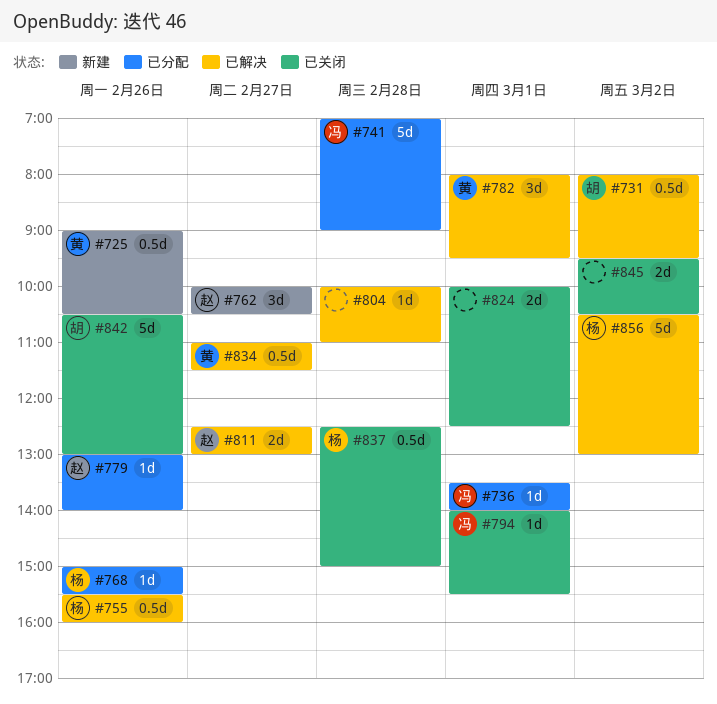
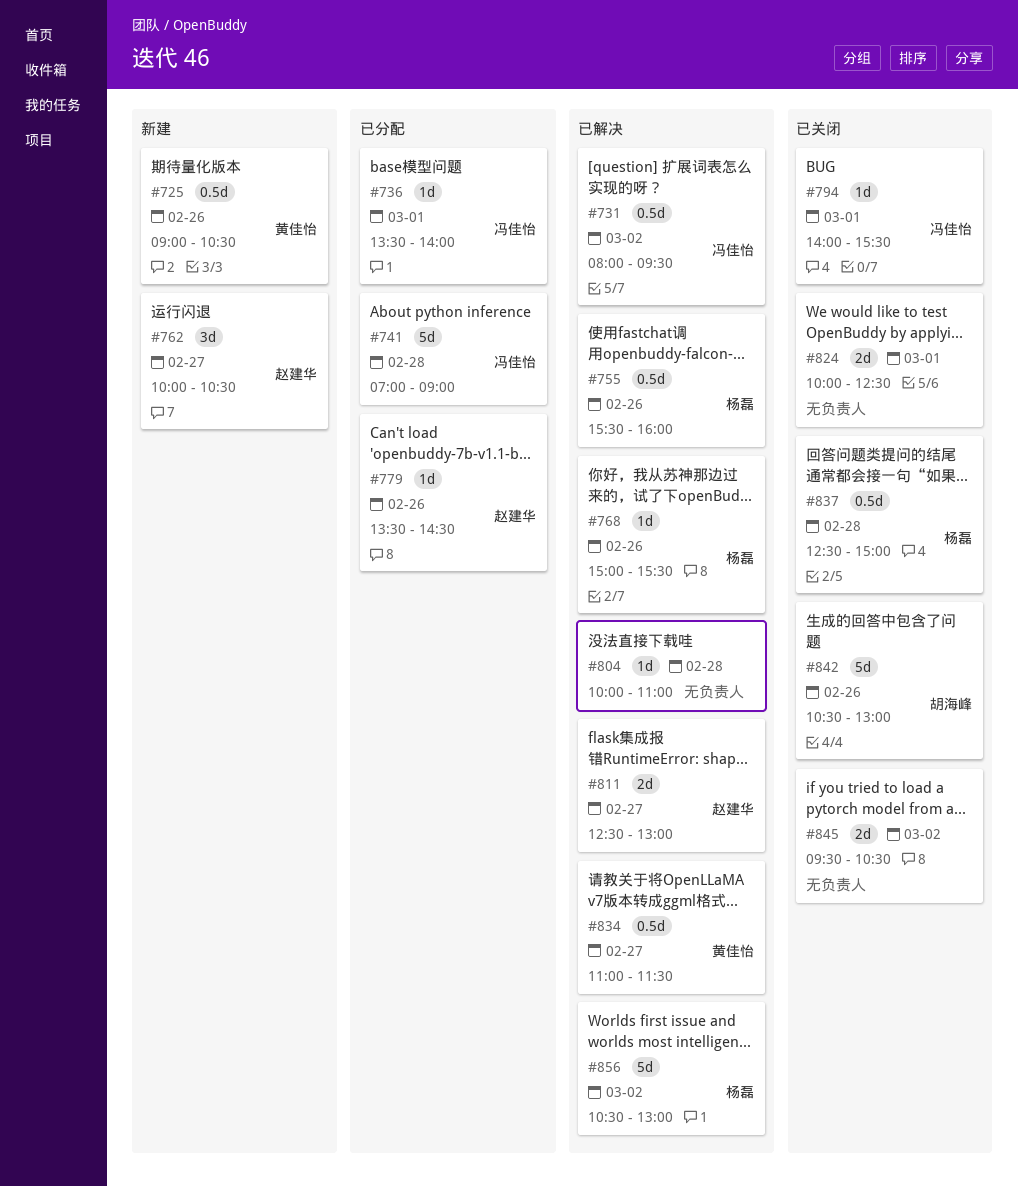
#731, owner: 胡海峰 -> 冯佳怡
#768, status: 已分配 -> 已解决
#779, begins: 13:00 -> 13:30
#779, ends: 14:00 -> 14:30
#782: present -> none

